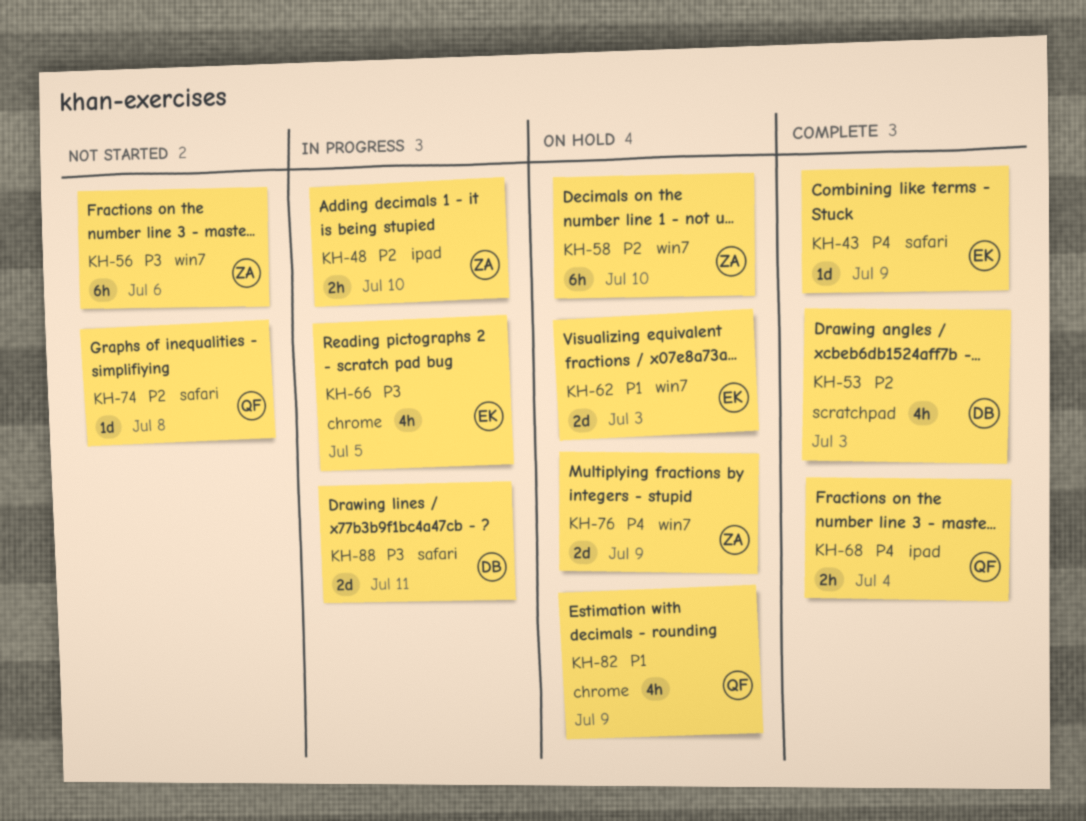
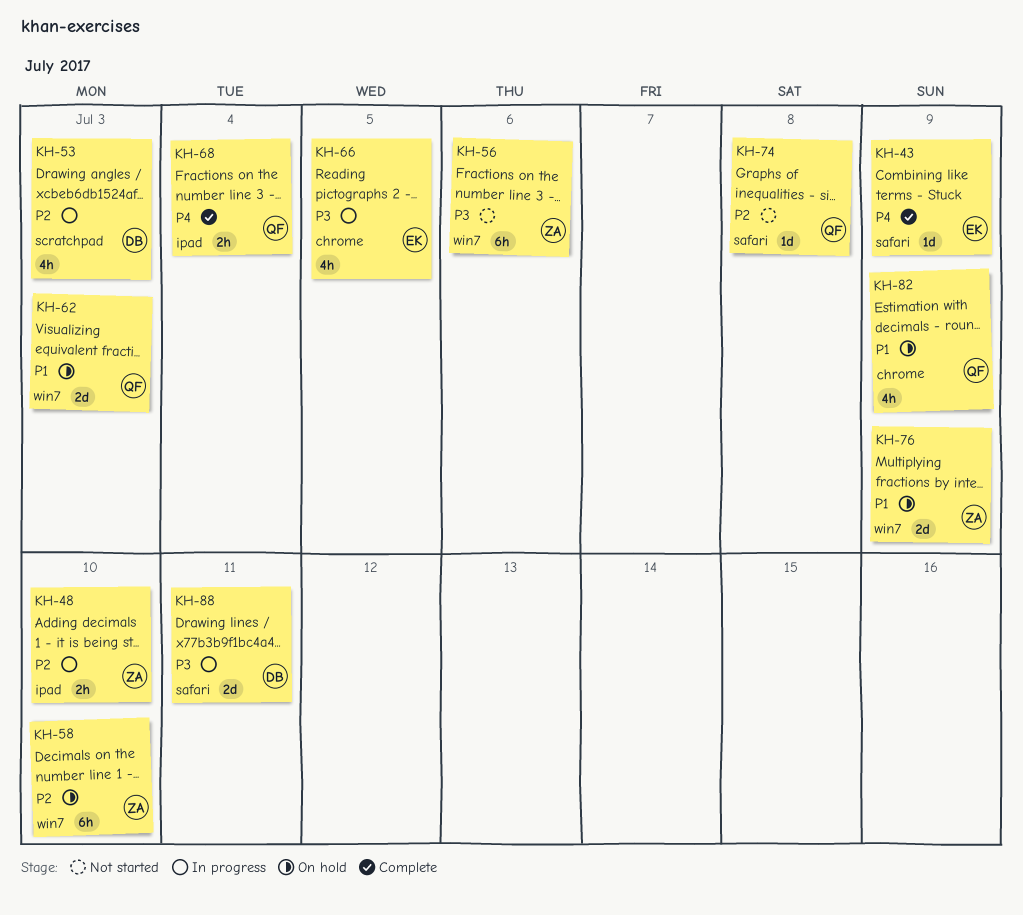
KH-53, status: Complete -> In progress
KH-62, owner: EK -> QF
KH-76, priority: P4 -> P1

